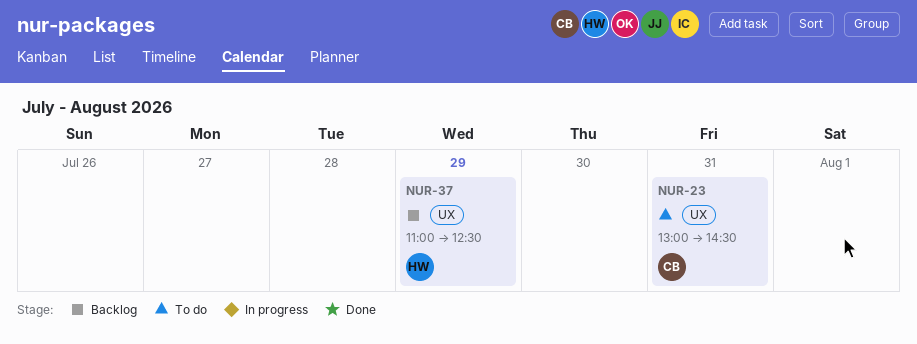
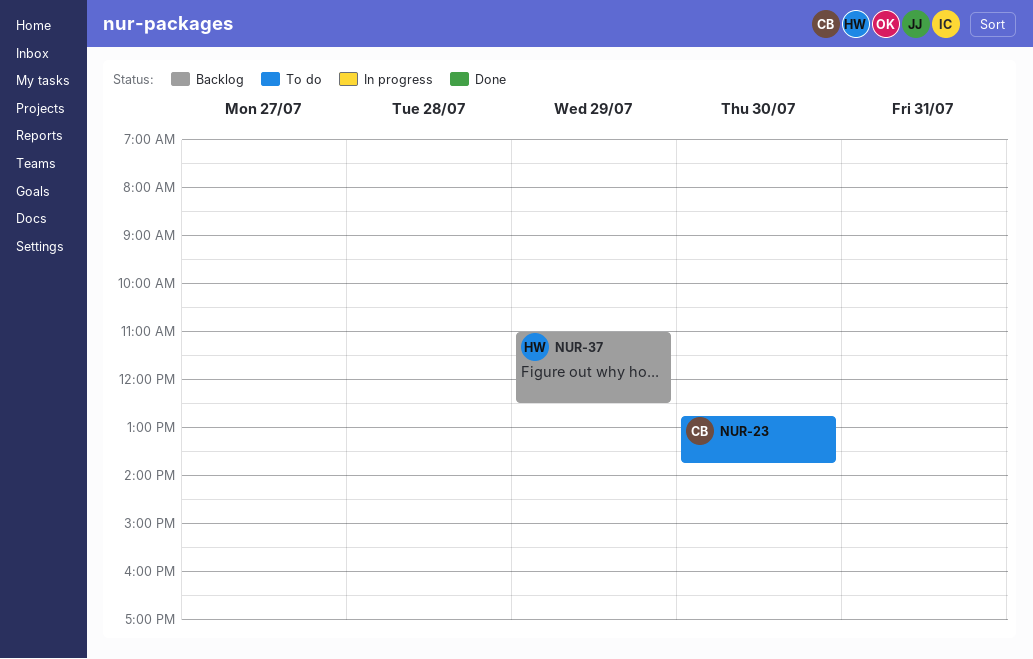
NUR-23, day: Jul 31 -> Jul 30
NUR-23, begins: 13:00 -> 12:45
NUR-23, ends: 14:30 -> 13:45

